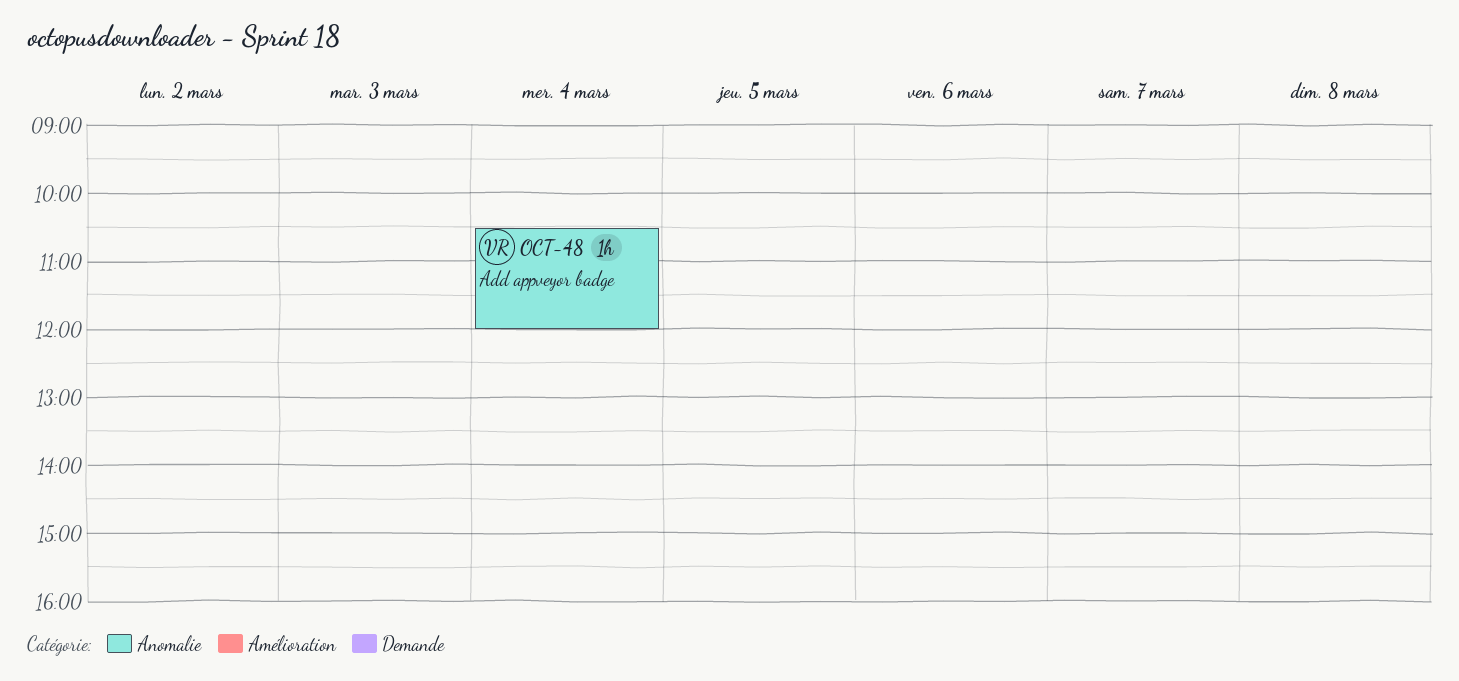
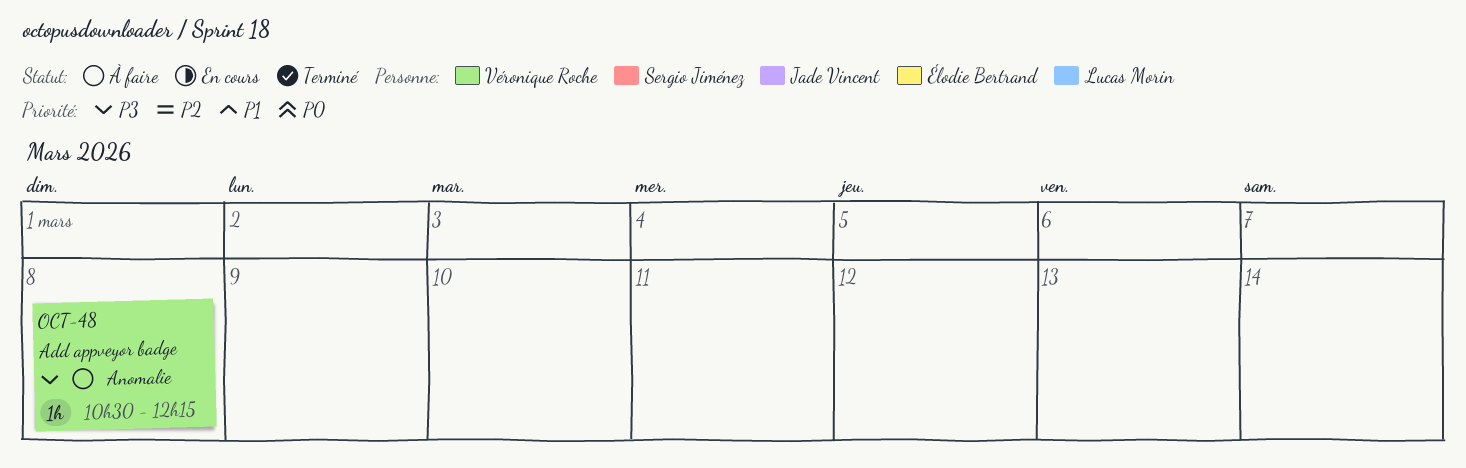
OCT-48, day: Mar 4 -> Mar 8
OCT-48, ends: 12:00 -> 12:15

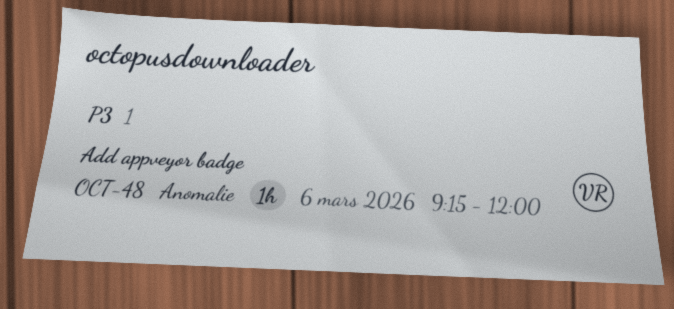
OCT-48, day: Mar 8 -> Mar 6
OCT-48, begins: 10:30 -> 09:15
OCT-48, ends: 12:15 -> 12:00

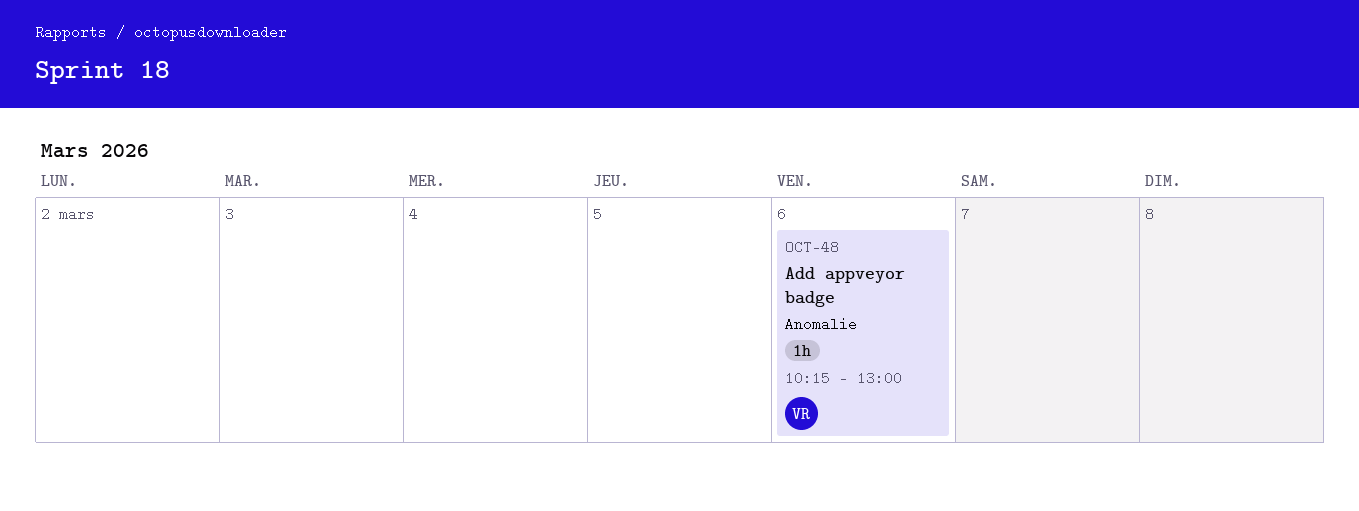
OCT-48, begins: 09:15 -> 10:15
OCT-48, ends: 12:00 -> 13:00

